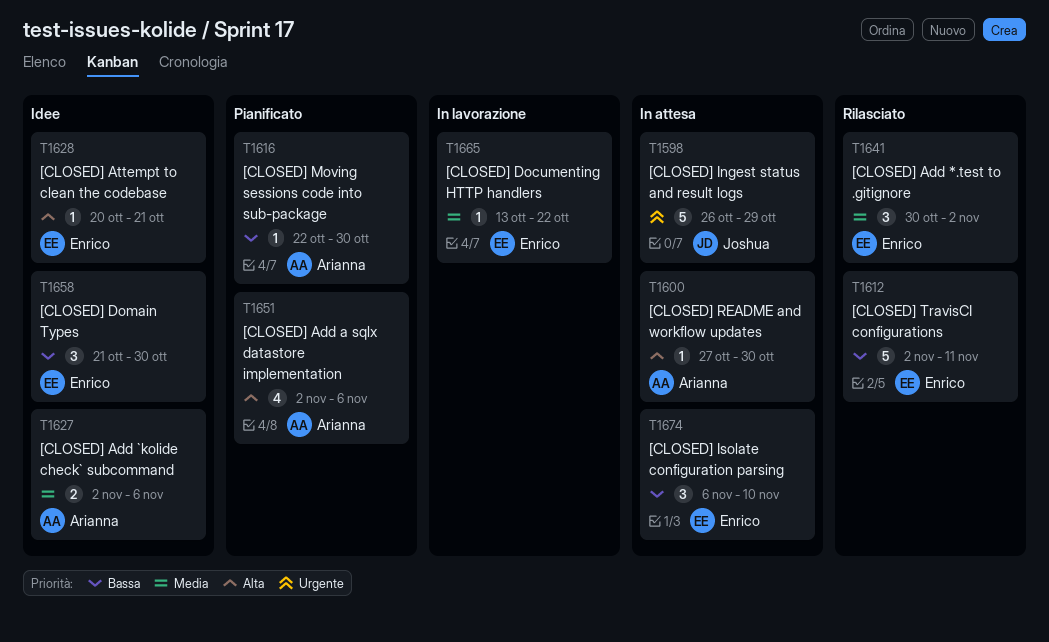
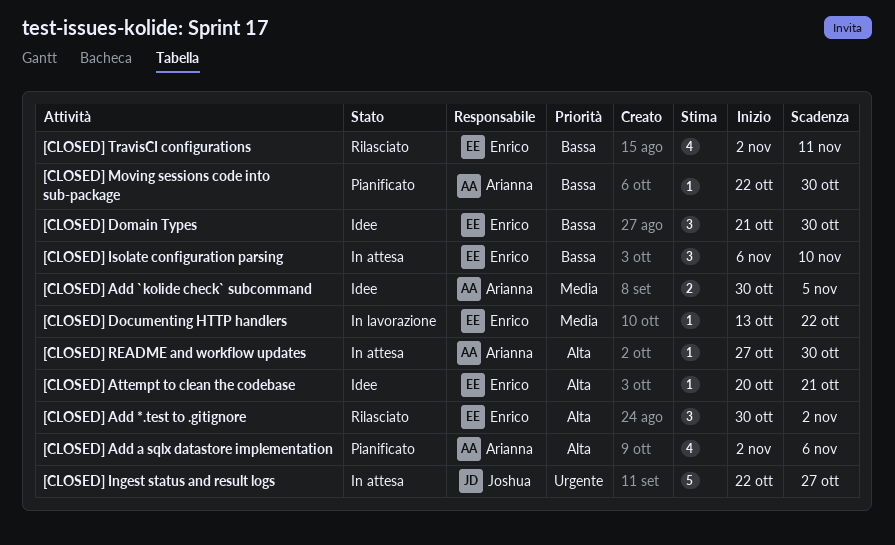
[CLOSED] Add *.test to .gitignore, priority: Media -> Alta
[CLOSED] Add `kolide check` subcommand, start: Nov 2 -> Oct 30
[CLOSED] Add `kolide check` subcommand, due: Nov 6 -> Nov 5
[CLOSED] Ingest status and result logs, start: Oct 26 -> Oct 22
[CLOSED] Ingest status and result logs, due: Oct 29 -> Oct 27
[CLOSED] TravisCI configurations, estimate: 5 -> 4

